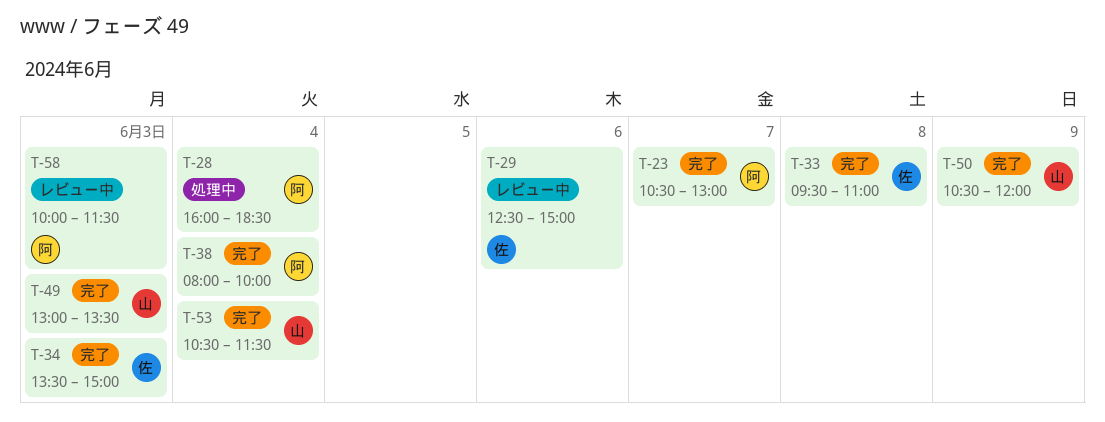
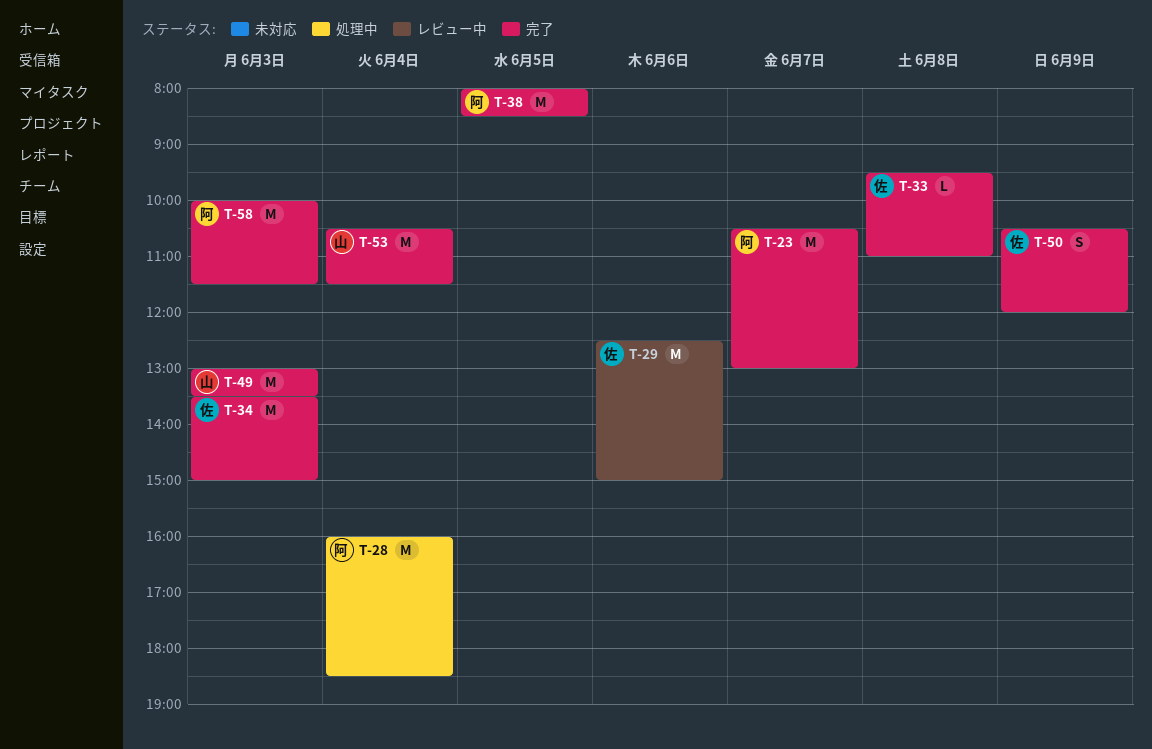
T-38, day: Jun 4 -> Jun 5
T-38, ends: 10:00 -> 08:30
T-50, owner: 山 -> 佐
T-58, status: レビュー中 -> 完了

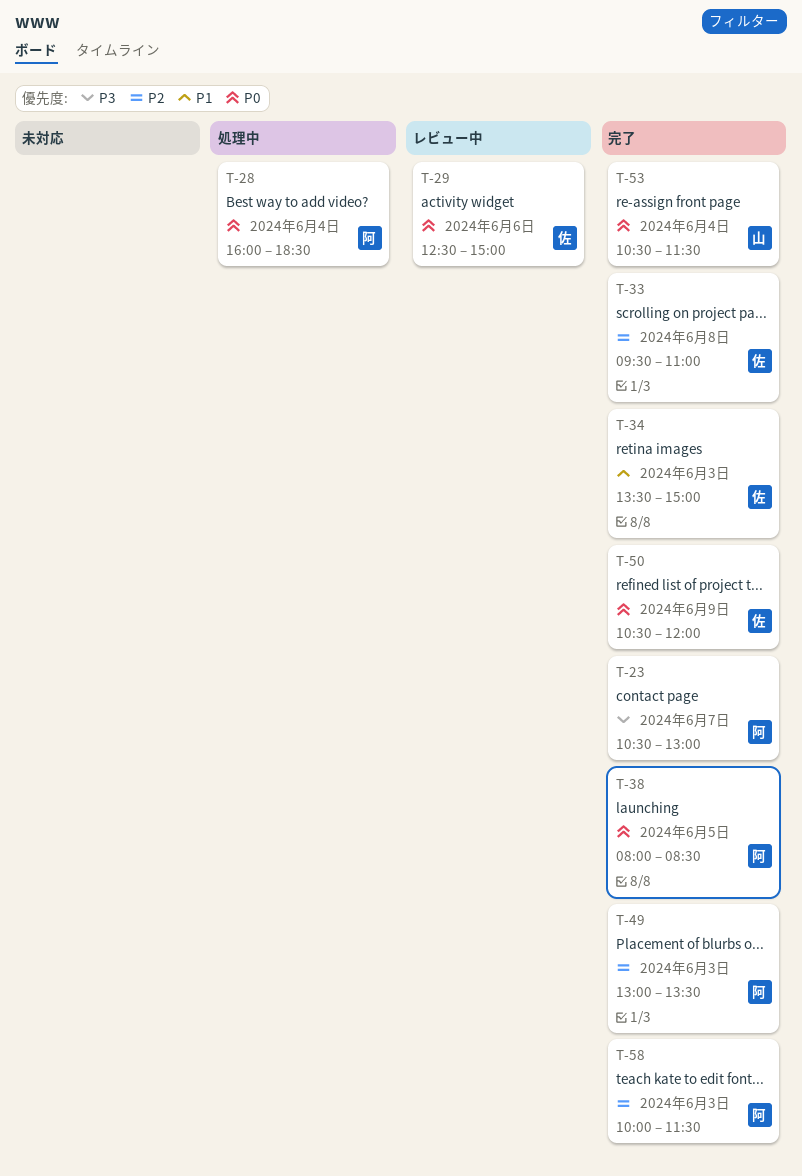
T-49, owner: 山 -> 阿

